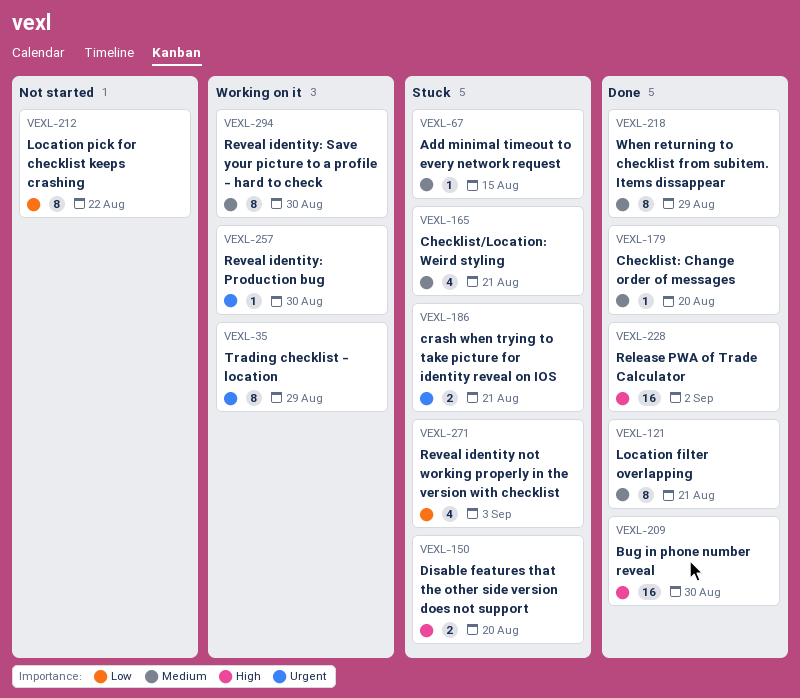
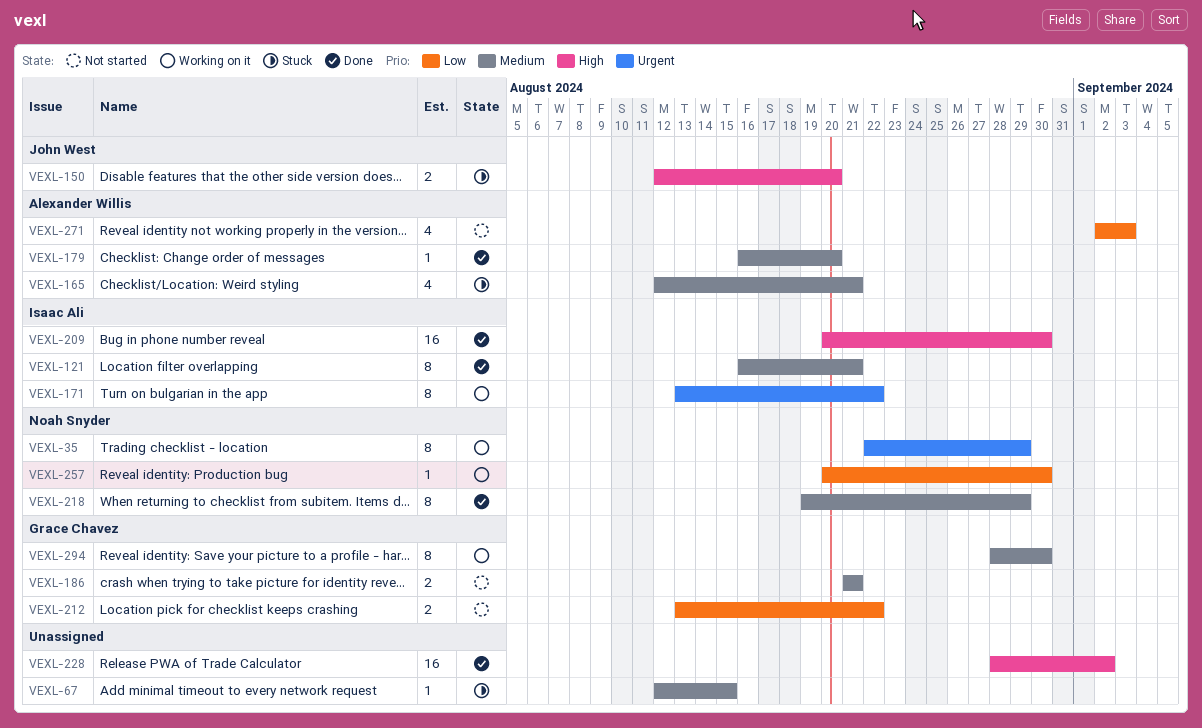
VEXL-171: none -> present
VEXL-186, status: Stuck -> Not started
VEXL-186, priority: Urgent -> Medium
VEXL-212, estimate: 8 -> 2
VEXL-257, priority: Urgent -> Low
VEXL-271, status: Stuck -> Not started

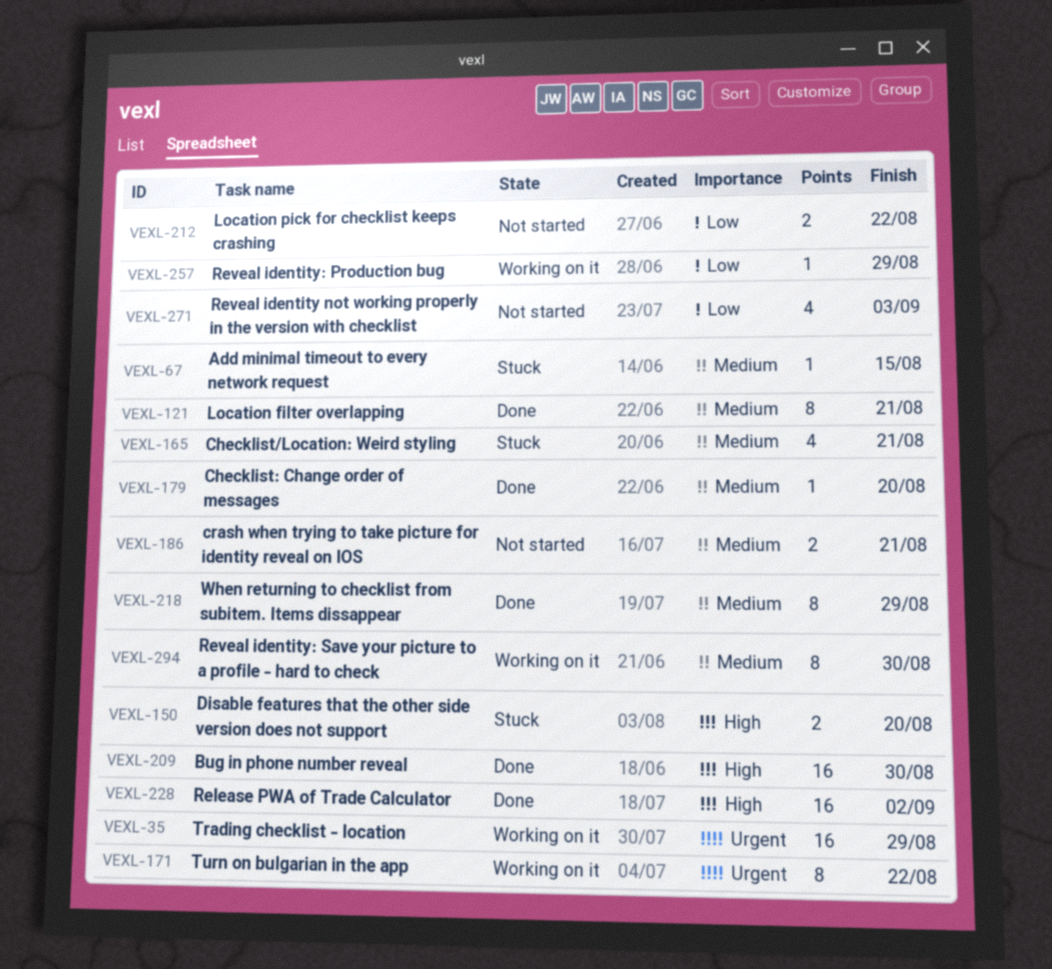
VEXL-35, estimate: 8 -> 16
VEXL-257, due: Aug 30 -> Aug 29

